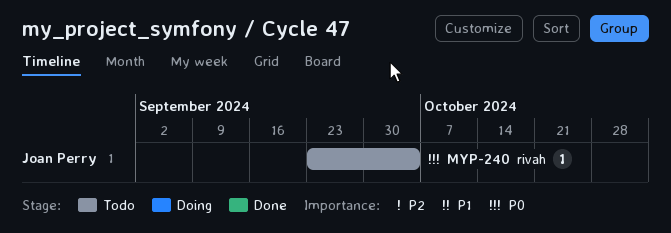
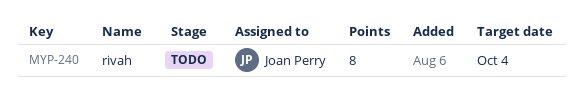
MYP-240, estimate: 1 -> 8

